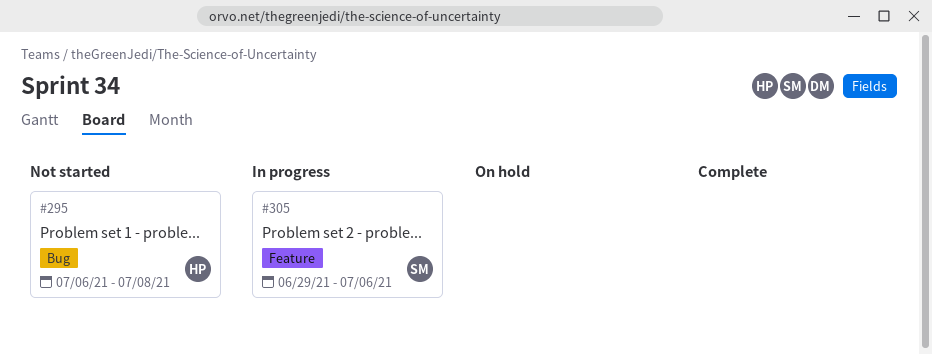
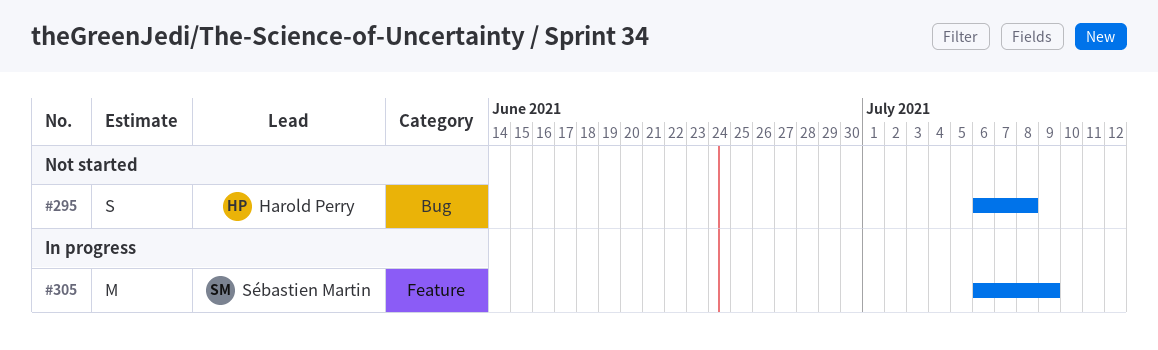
#305, start: Jun 29 -> Jul 6
#305, due: Jul 6 -> Jul 9

